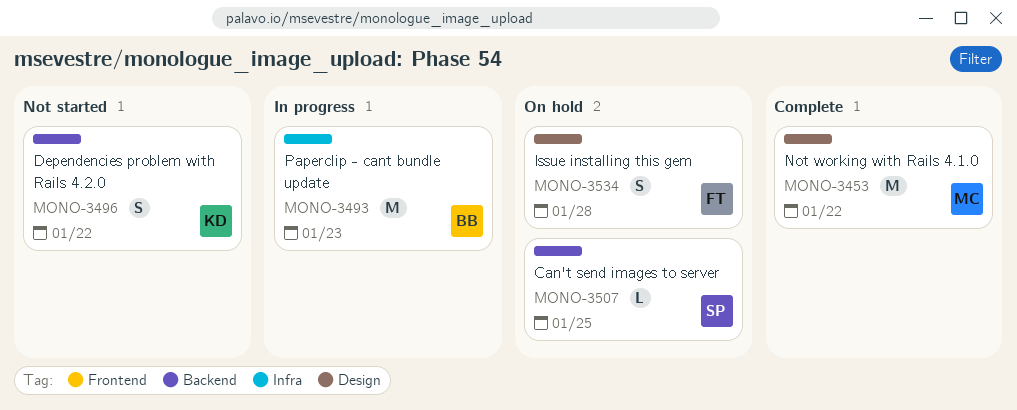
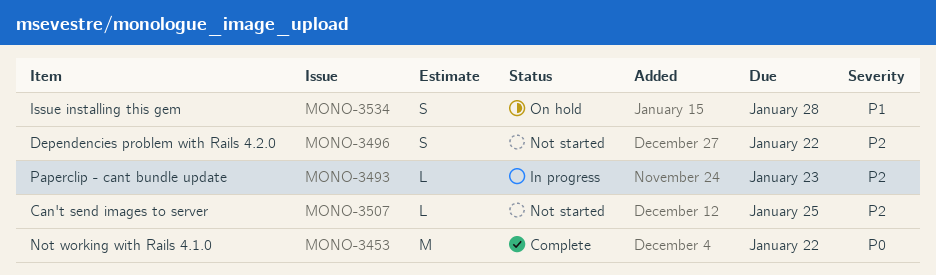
MONO-3493, estimate: M -> L
MONO-3507, status: On hold -> Not started

